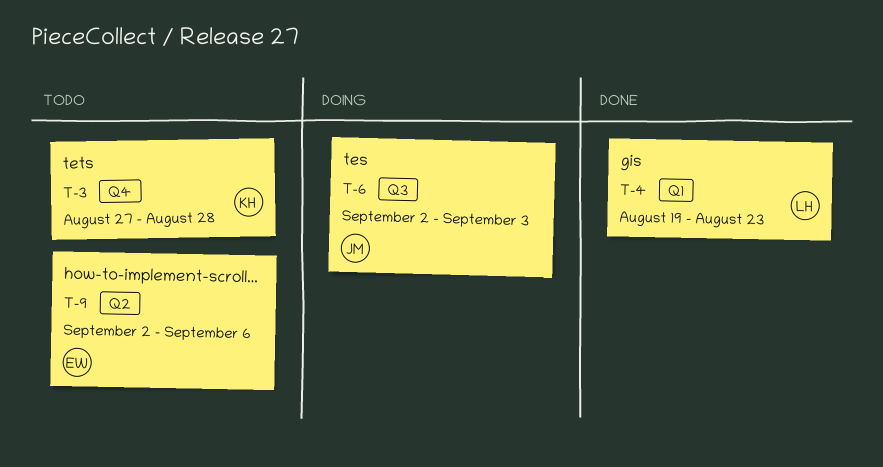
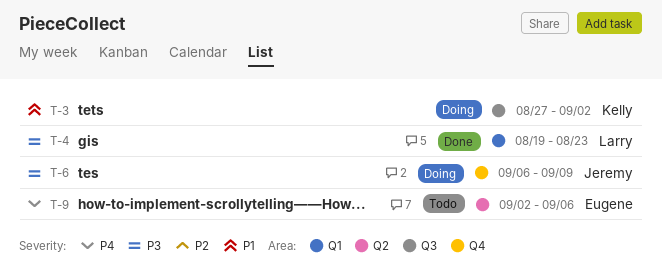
T-3, status: Todo -> Doing
T-3, label: Q4 -> Q3
T-3, due: Aug 28 -> Sep 2
T-6, label: Q3 -> Q4
T-6, start: Sep 2 -> Sep 6
T-6, due: Sep 3 -> Sep 9

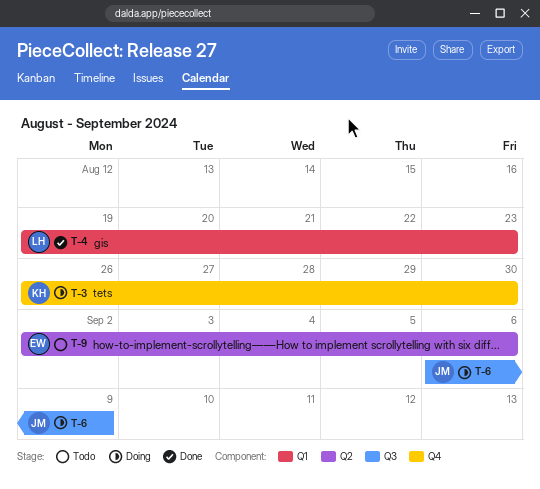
T-3, label: Q3 -> Q4
T-3, start: Aug 27 -> Aug 26
T-3, due: Sep 2 -> Aug 30
T-6, label: Q4 -> Q3

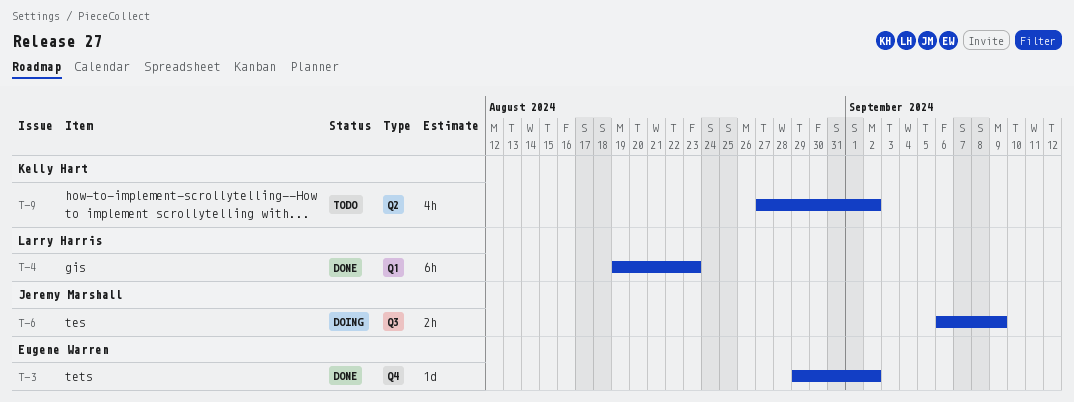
T-3, status: Doing -> Done
T-3, owner: Kelly Hart -> Eugene Warren
T-3, start: Aug 26 -> Aug 29
T-3, due: Aug 30 -> Sep 2
T-9, owner: Eugene Warren -> Kelly Hart
T-9, start: Sep 2 -> Aug 27
T-9, due: Sep 6 -> Sep 2

